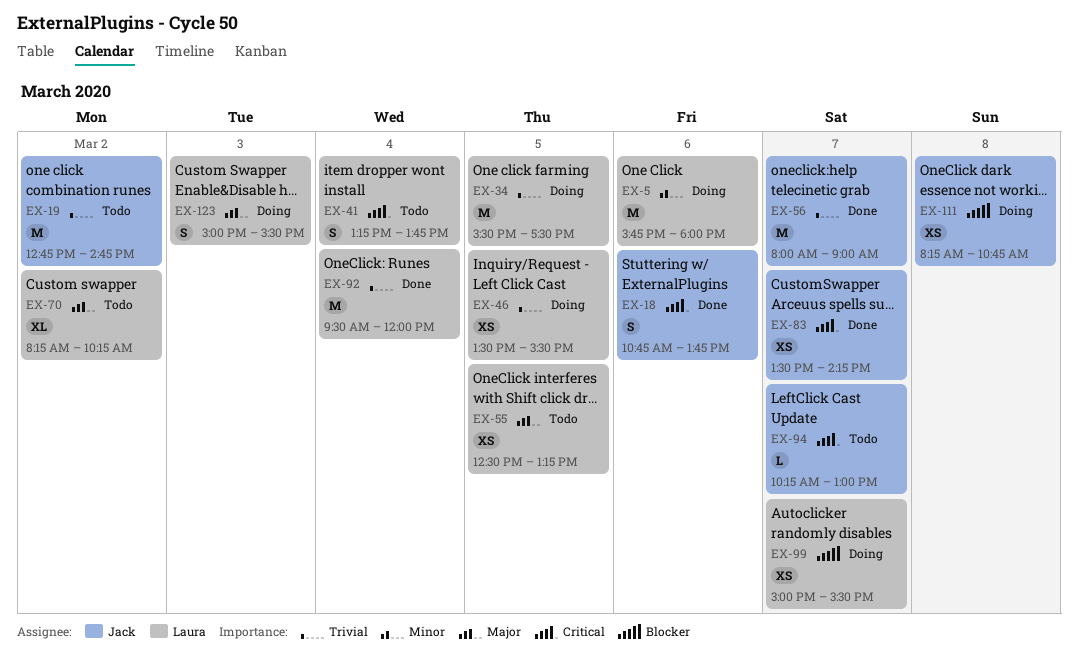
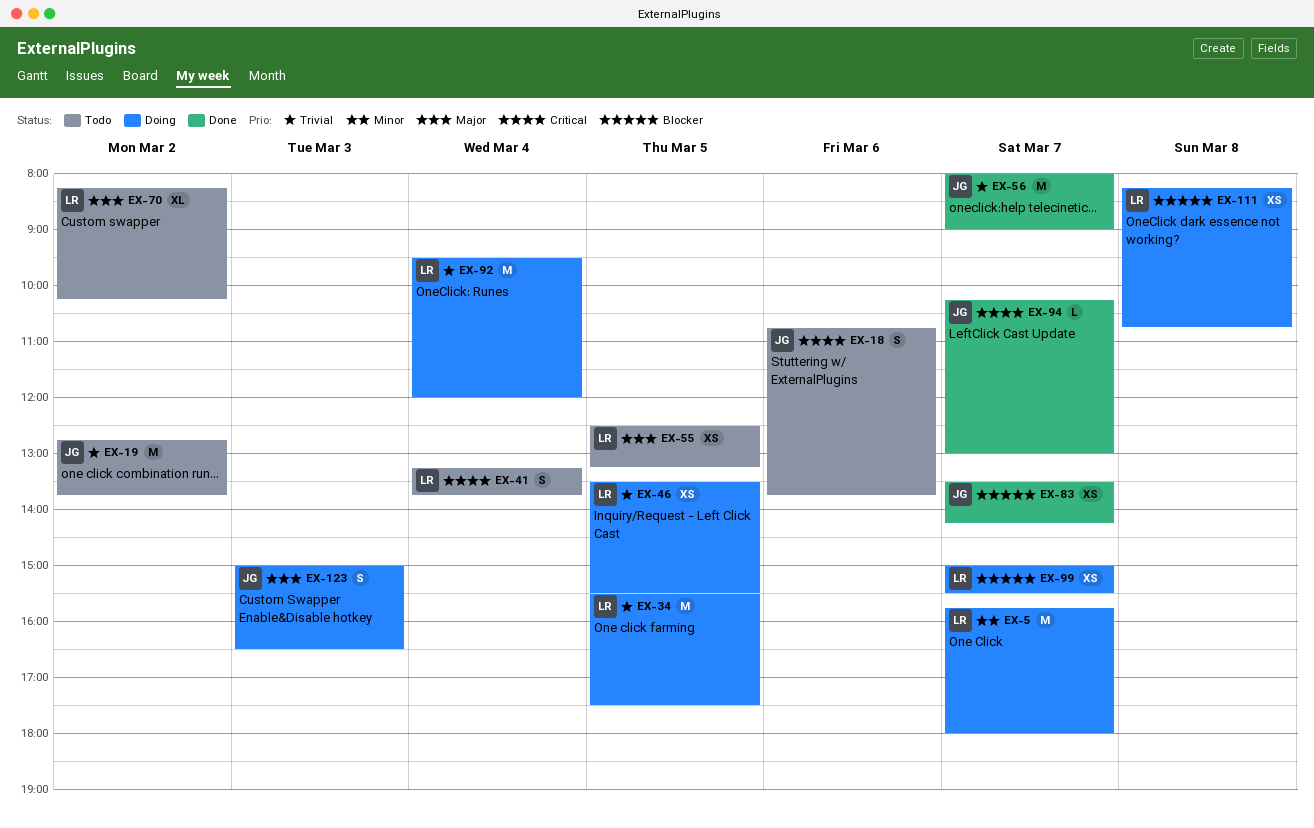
EX-5, day: Mar 6 -> Mar 7
EX-18, status: Done -> Todo
EX-19, ends: 14:45 -> 13:45
EX-83, priority: Critical -> Blocker
EX-92, status: Done -> Doing
EX-94, status: Todo -> Done
EX-111, owner: Jack -> Laura
EX-123, owner: Laura -> Jack
EX-123, ends: 15:30 -> 16:30

